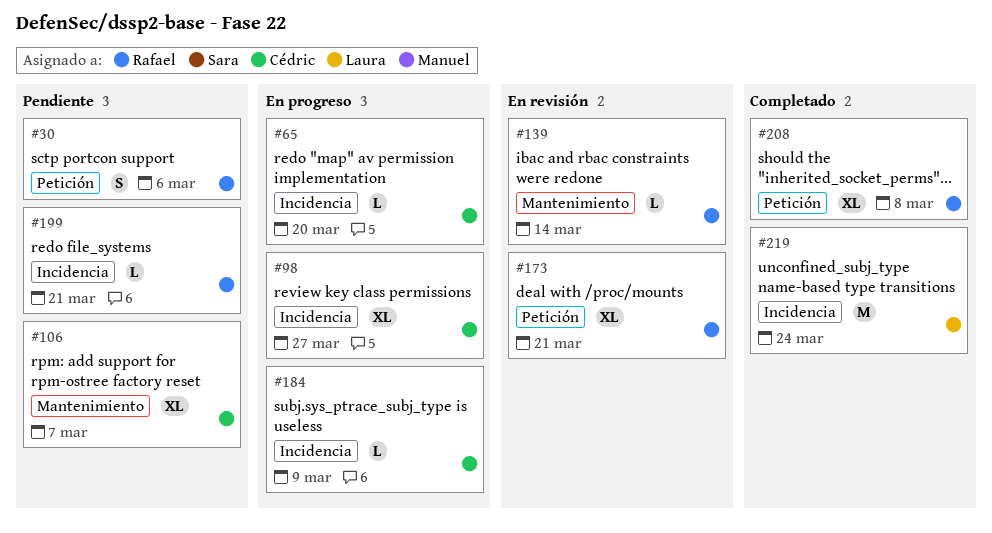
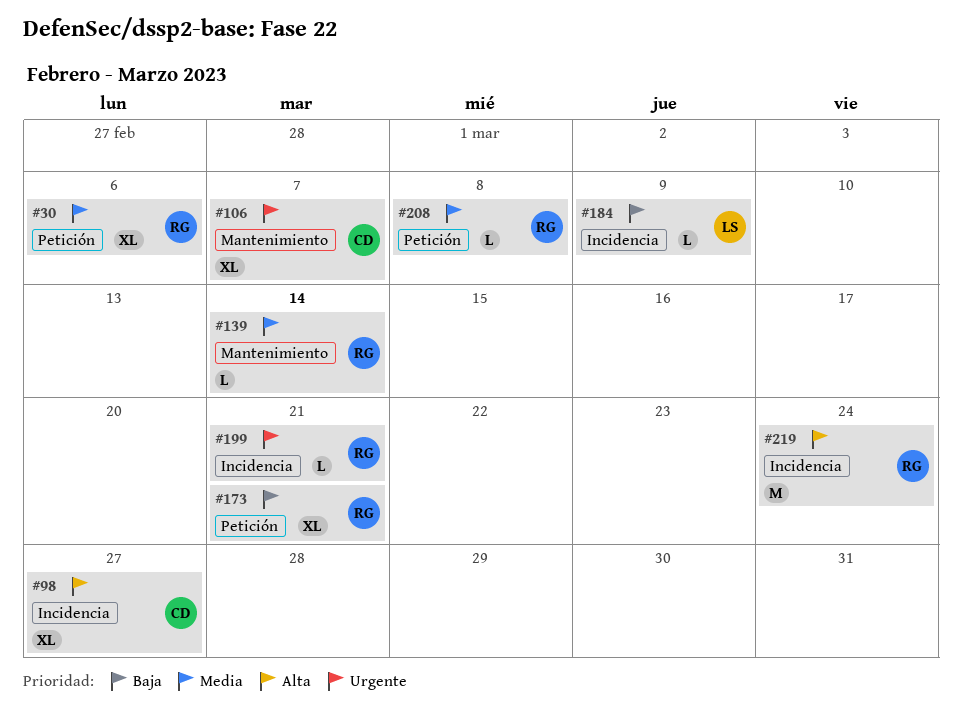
#30, estimate: S -> XL
#65: present -> none
#184, owner: Cédric -> Laura
#208, estimate: XL -> L
#219, owner: Laura -> Rafael

